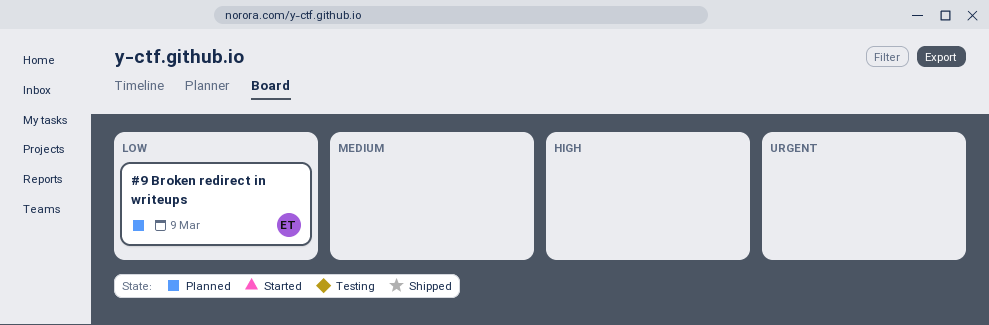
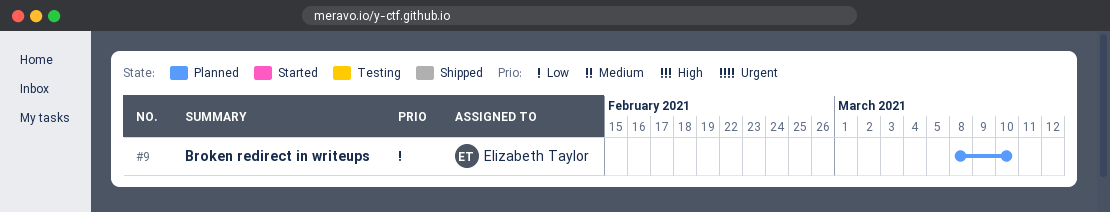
#9, due: Mar 9 -> Mar 10

